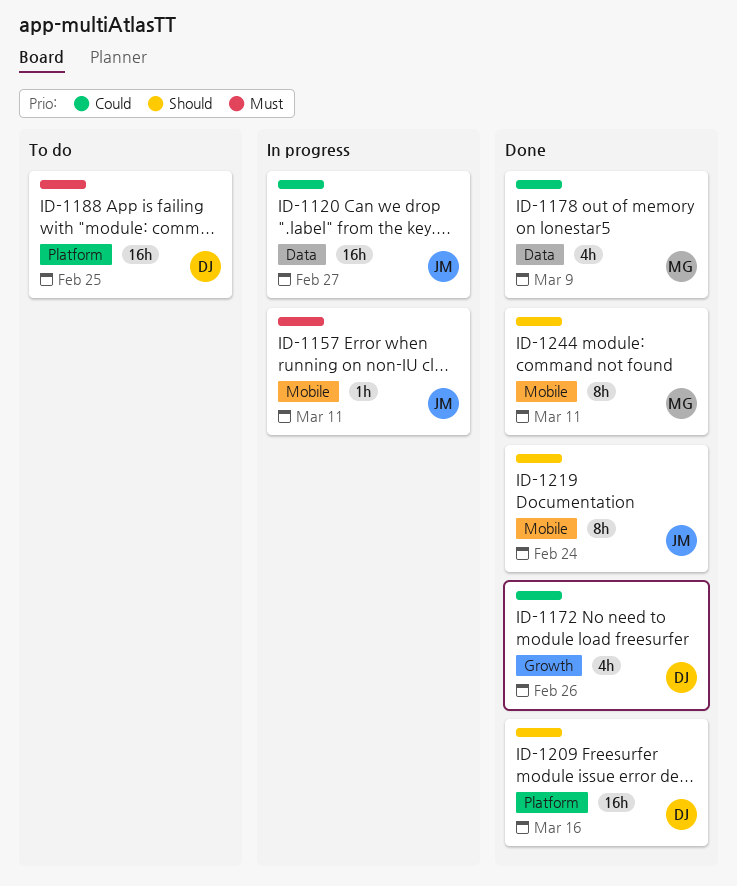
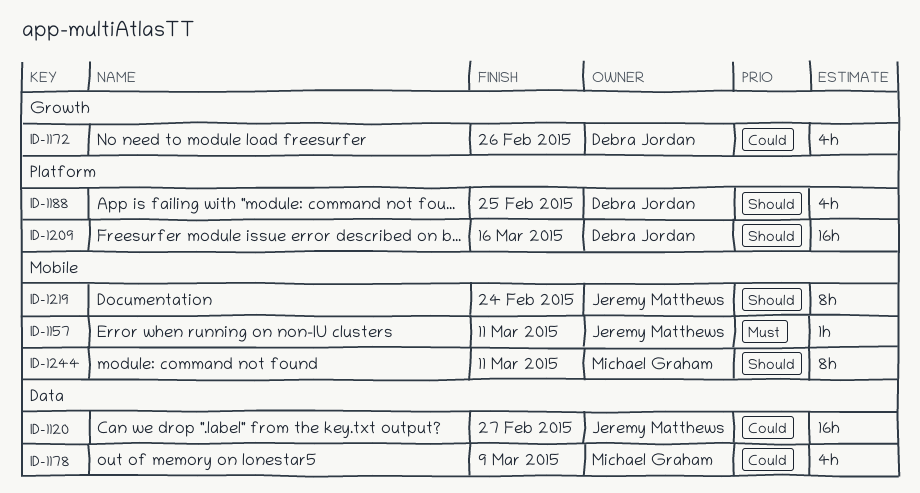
ID-1188, priority: Must -> Should
ID-1188, estimate: 16h -> 4h

